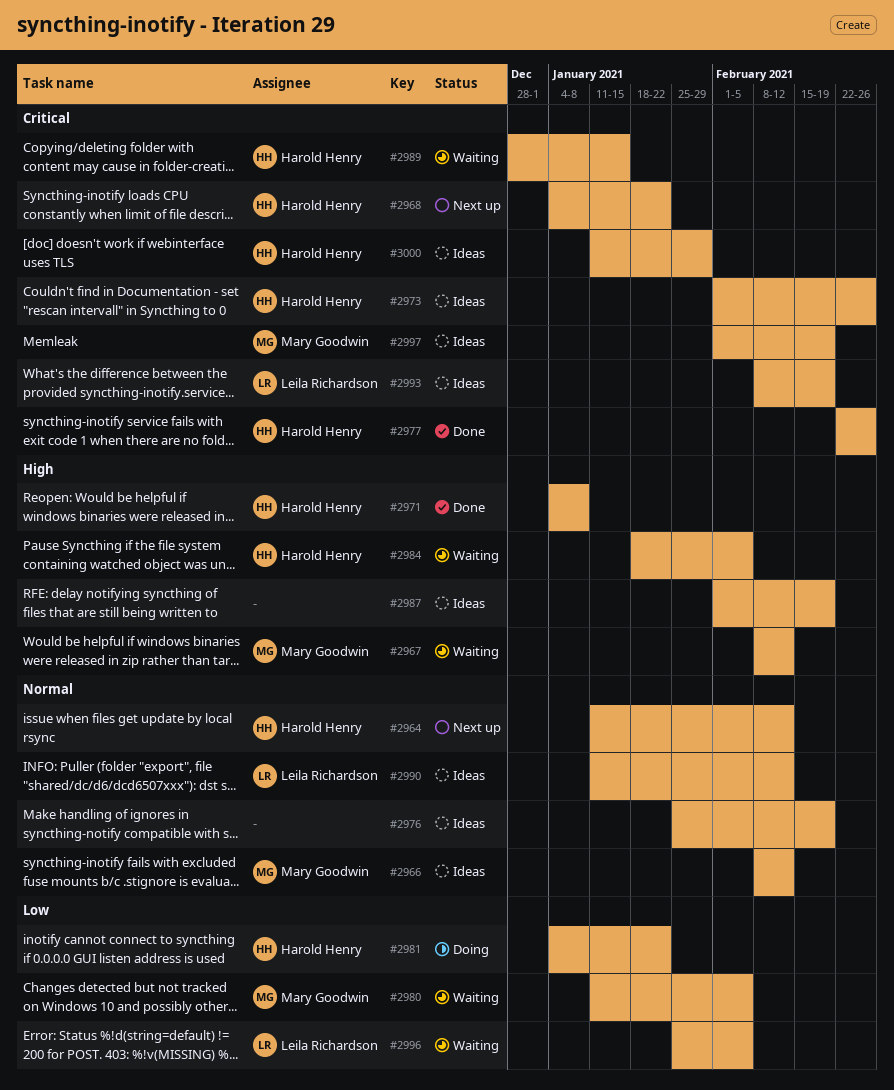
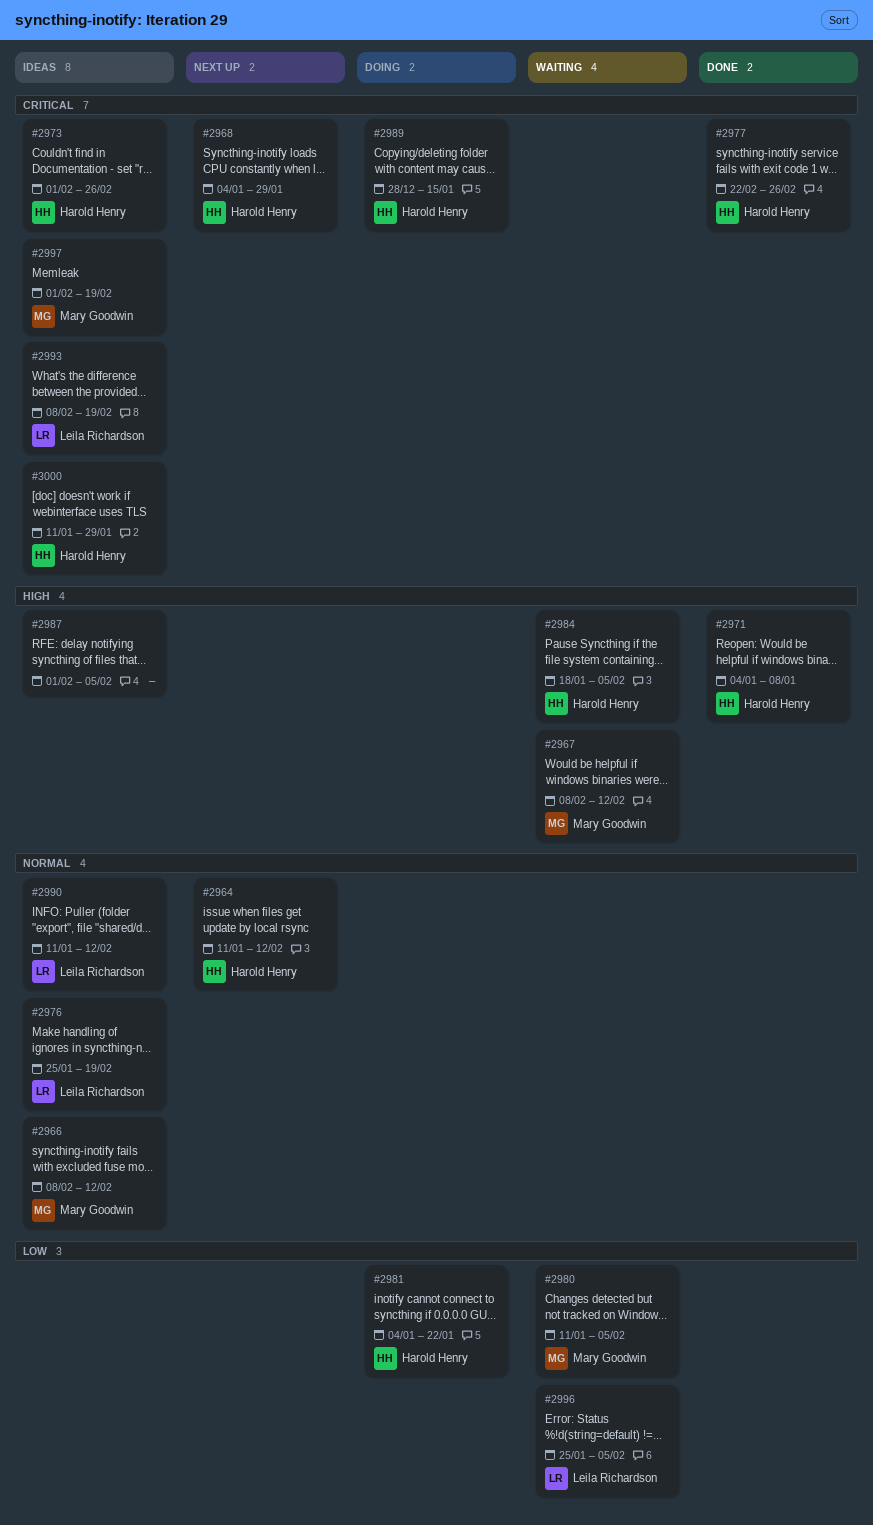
#2968, due: Jan 22 -> Jan 29
#2976, owner: none -> Leila Richardson
#2987, due: Feb 19 -> Feb 5
#2989, status: Waiting -> Doing

